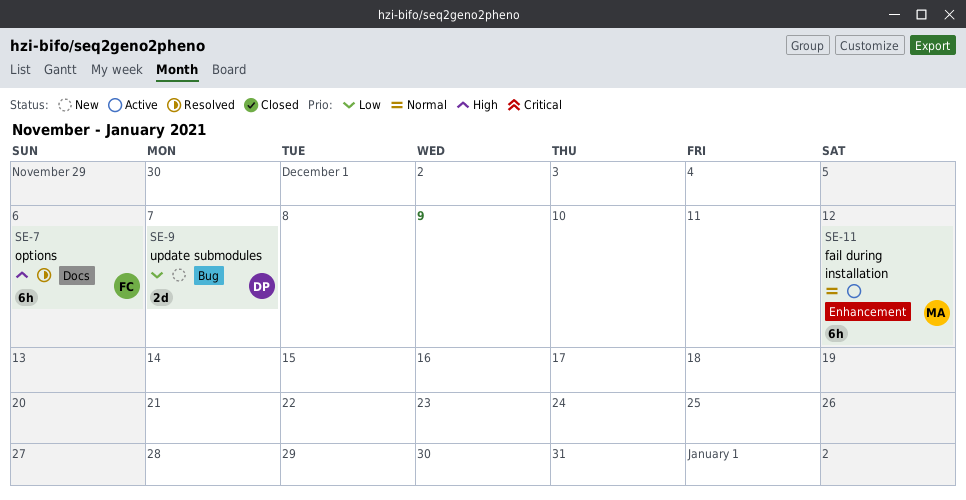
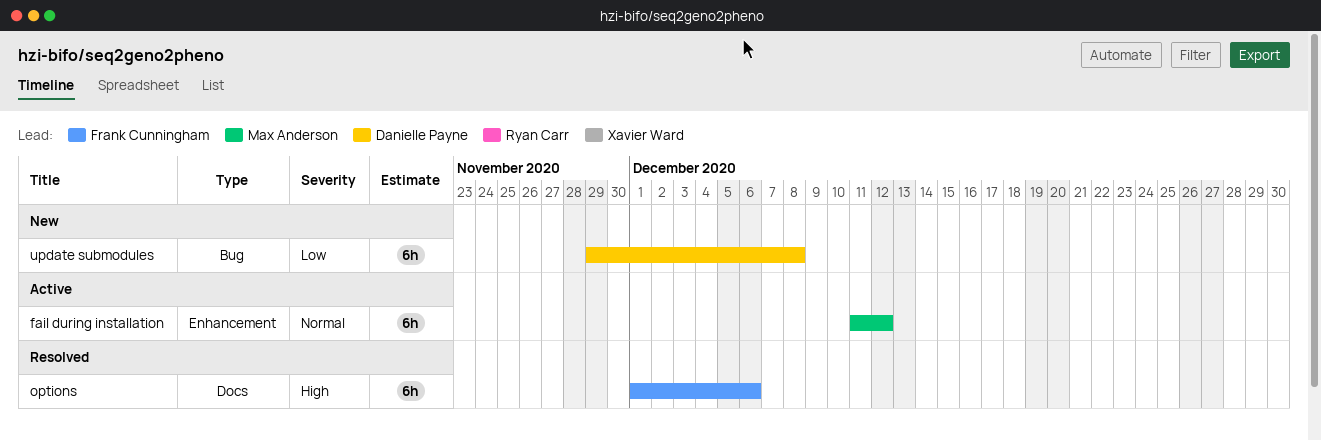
update submodules, estimate: 2d -> 6h
update submodules, due: Dec 7 -> Dec 8

